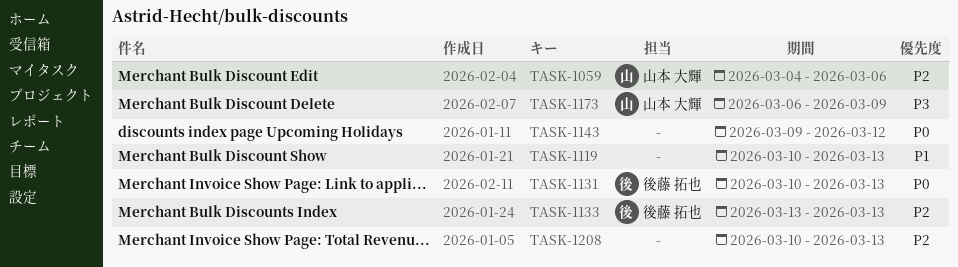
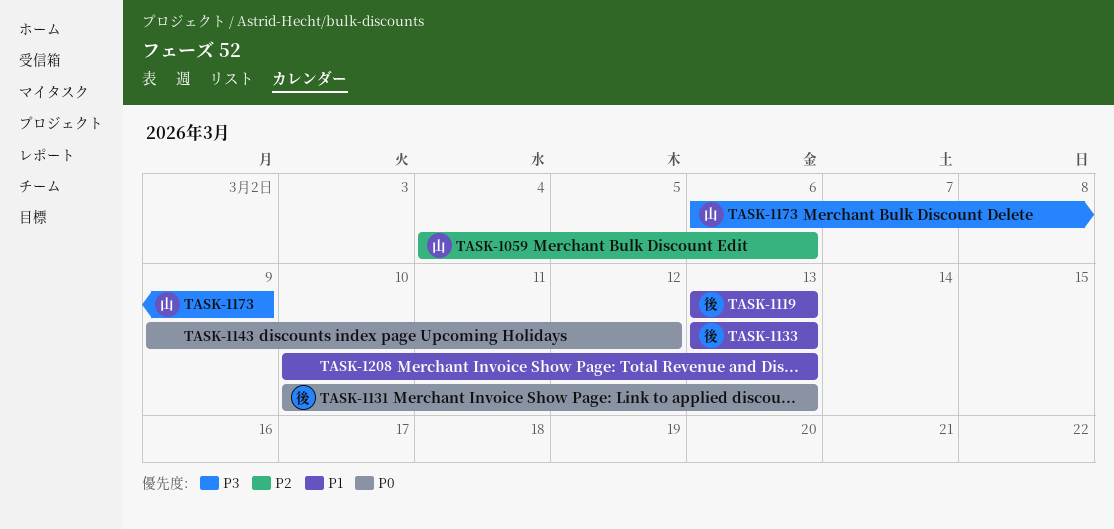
TASK-1119, owner: none -> 後藤 拓也
TASK-1119, start: Mar 10 -> Mar 13
TASK-1133, priority: P2 -> P1
TASK-1208, priority: P2 -> P1

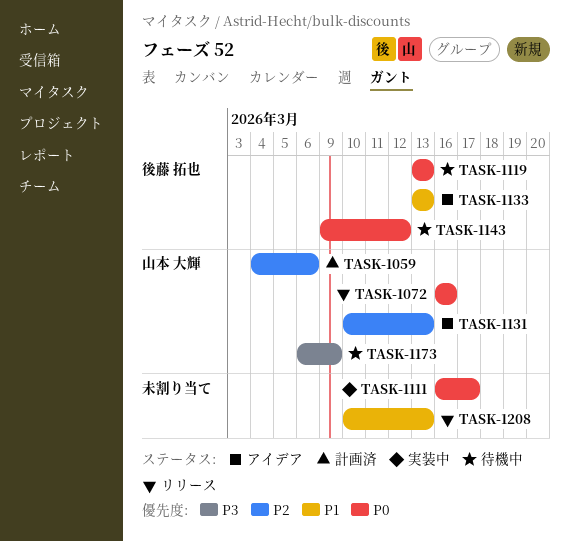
TASK-1072: none -> present
TASK-1111: none -> present
TASK-1119, priority: P1 -> P0
TASK-1131, owner: 後藤 拓也 -> 山本 大輝
TASK-1131, priority: P0 -> P2
TASK-1143, owner: none -> 後藤 拓也

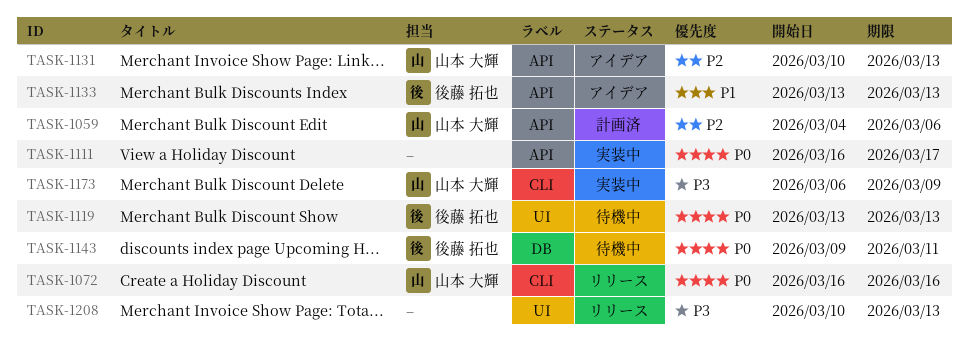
TASK-1143, due: Mar 12 -> Mar 11
TASK-1173, status: 待機中 -> 実装中
TASK-1208, priority: P1 -> P3

